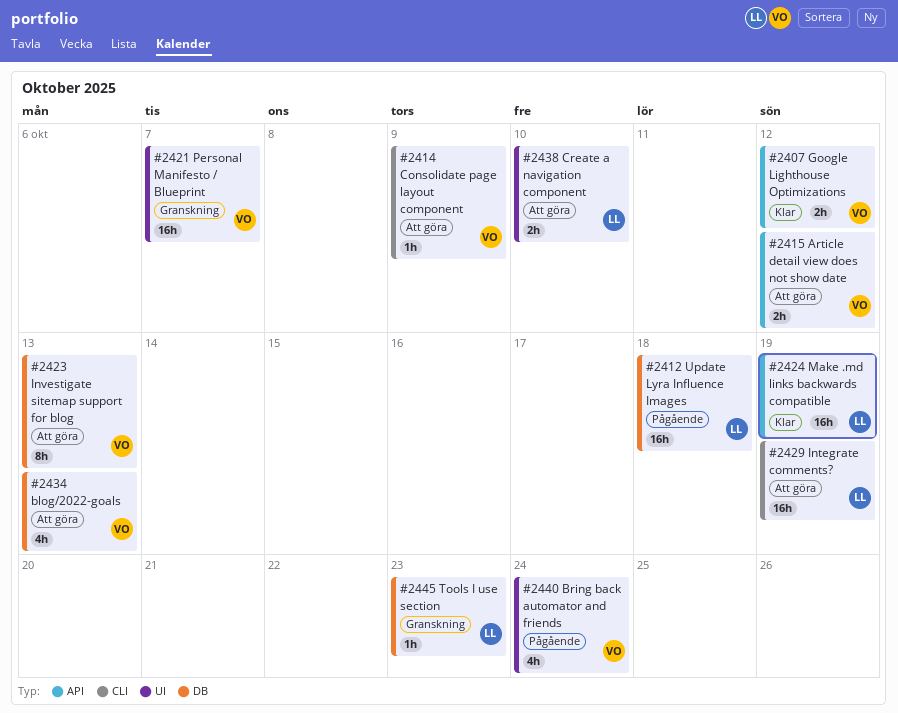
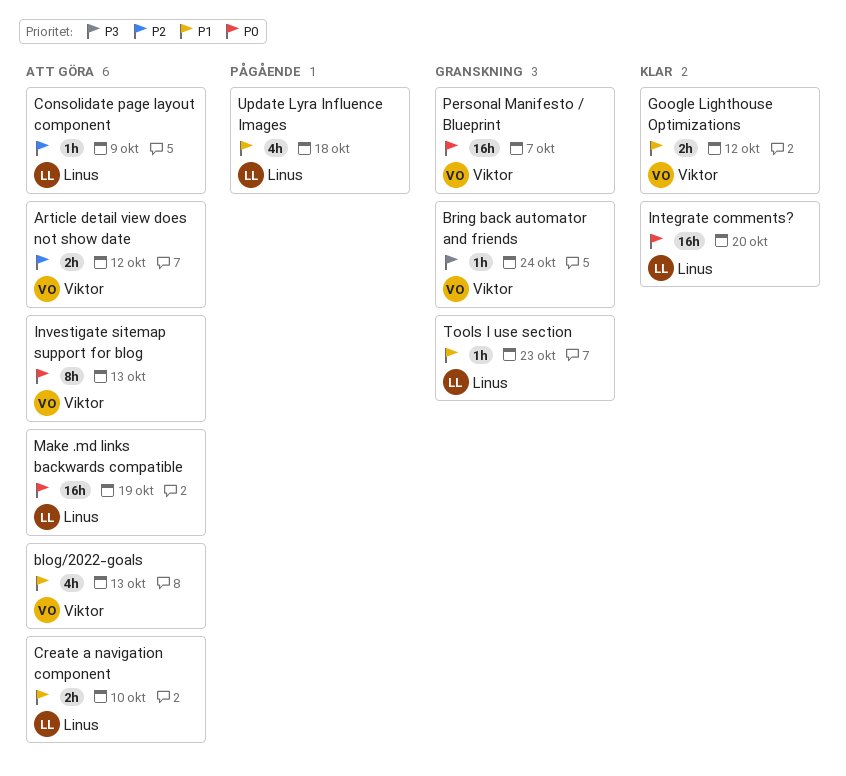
Bring back automator and friends, status: Pågående -> Granskning
Bring back automator and friends, estimate: 4h -> 1h
Consolidate page layout component, owner: Viktor -> Linus
Integrate comments?, status: Att göra -> Klar
Integrate comments?, due: Oct 19 -> Oct 20
Make .md links backwards compatible, status: Klar -> Att göra
Update Lyra Influence Images, estimate: 16h -> 4h

